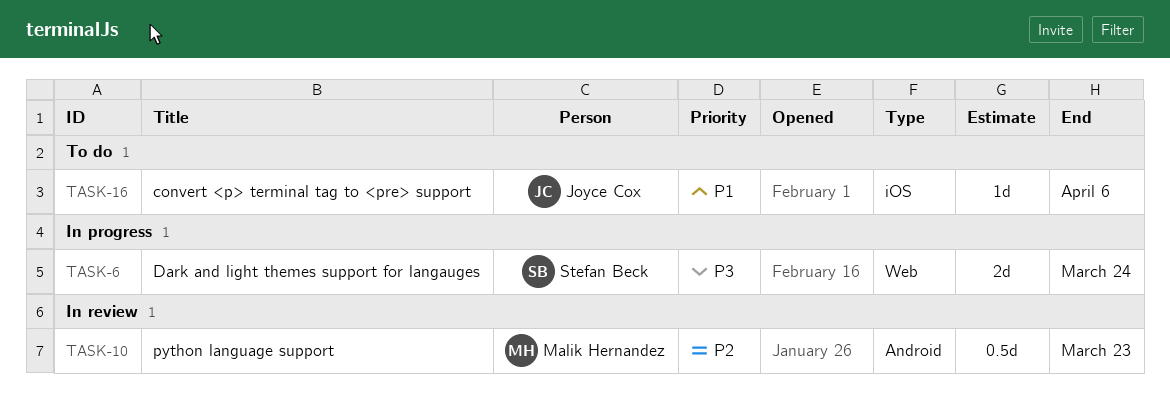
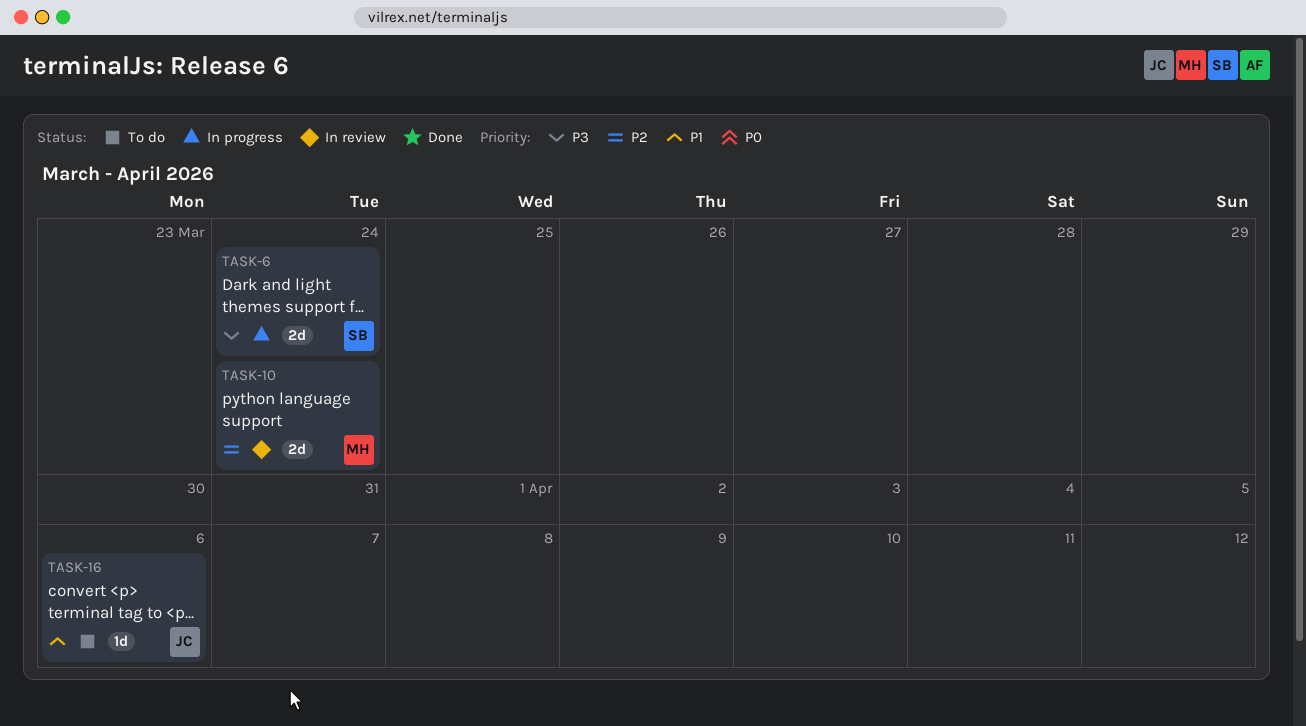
TASK-10, estimate: 0.5d -> 2d
TASK-10, due: Mar 23 -> Mar 24

